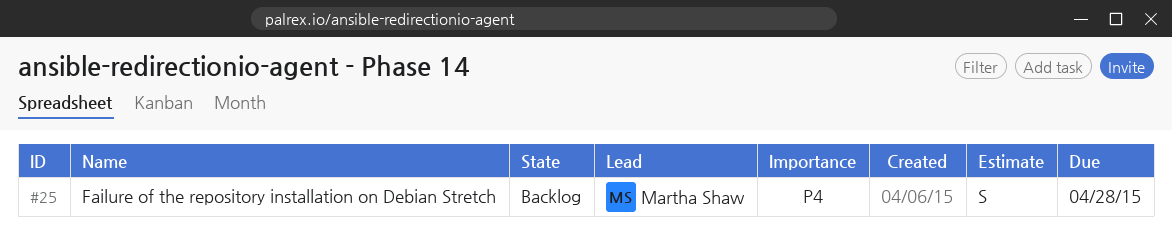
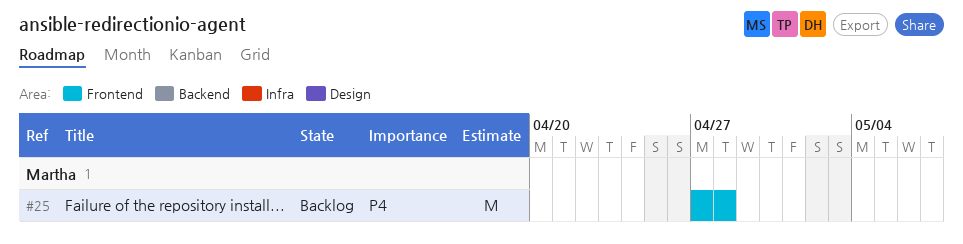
#25, estimate: S -> M

